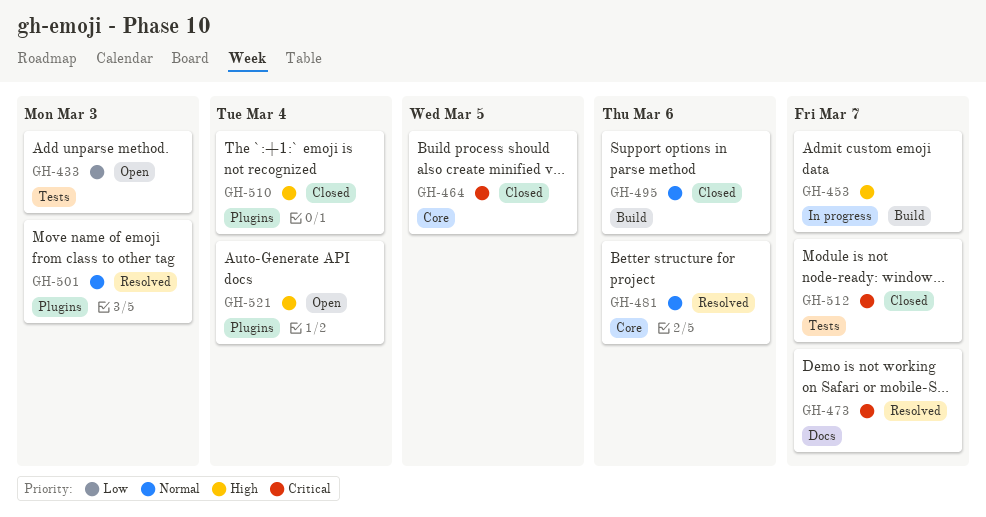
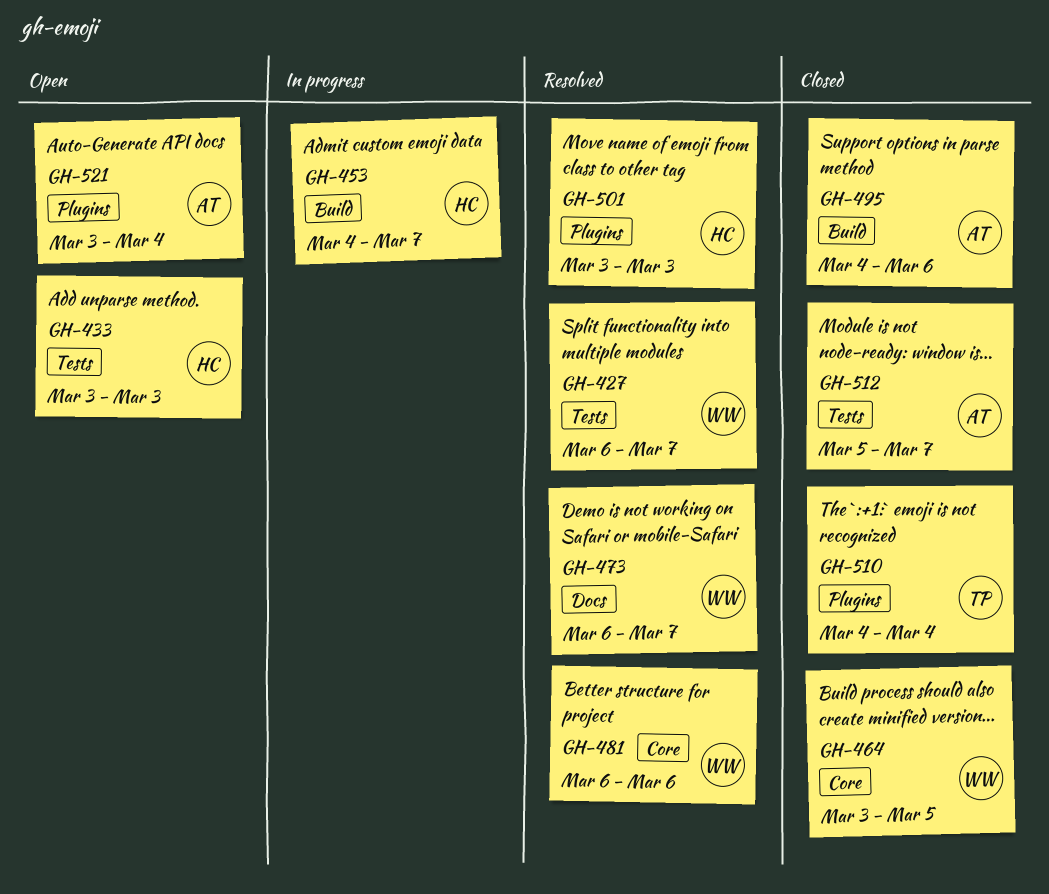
GH-427: none -> present

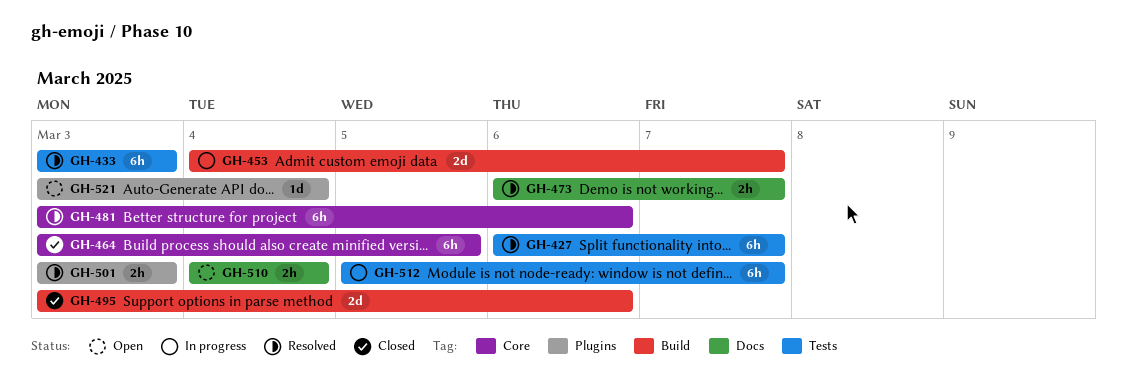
GH-433, status: Open -> Resolved
GH-481, start: Mar 6 -> Mar 3
GH-495, start: Mar 4 -> Mar 3
GH-510, status: Closed -> Open
GH-510, label: Plugins -> Docs
GH-512, status: Closed -> In progress

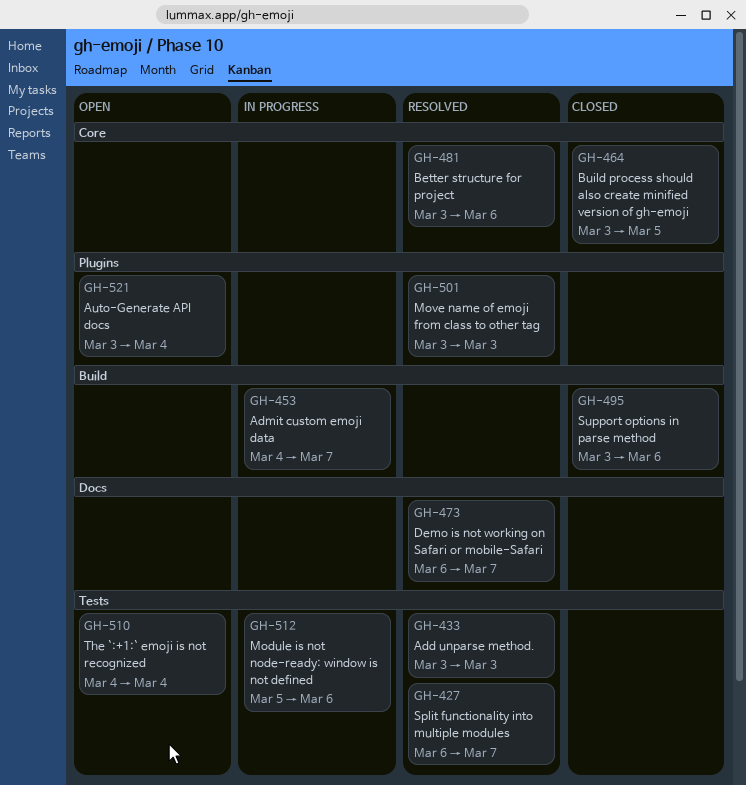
GH-510, label: Docs -> Tests
GH-512, due: Mar 7 -> Mar 6

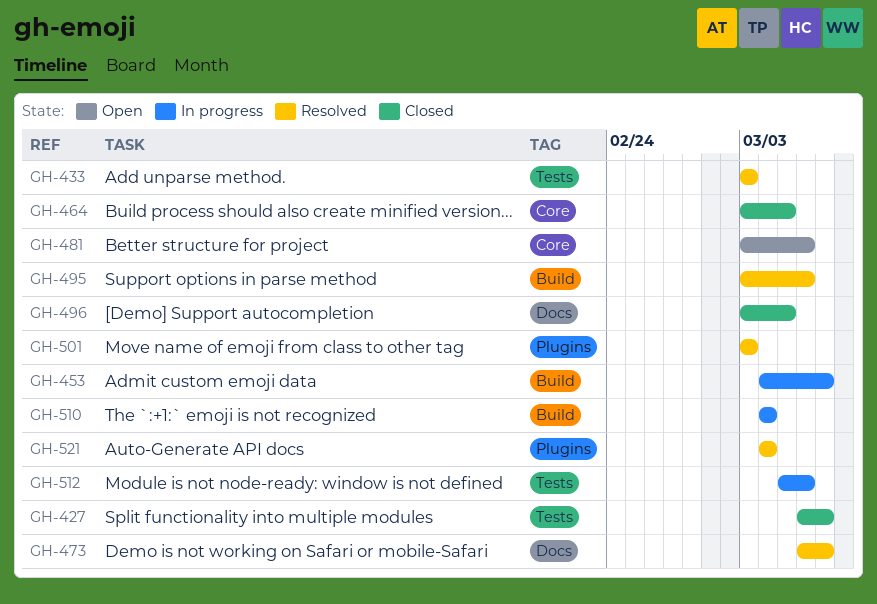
GH-427, status: Resolved -> Closed
GH-481, status: Resolved -> Open
GH-495, status: Closed -> Resolved
GH-496: none -> present
GH-510, status: Open -> In progress
GH-510, label: Tests -> Build
GH-521, status: Open -> Resolved
GH-521, start: Mar 3 -> Mar 4

